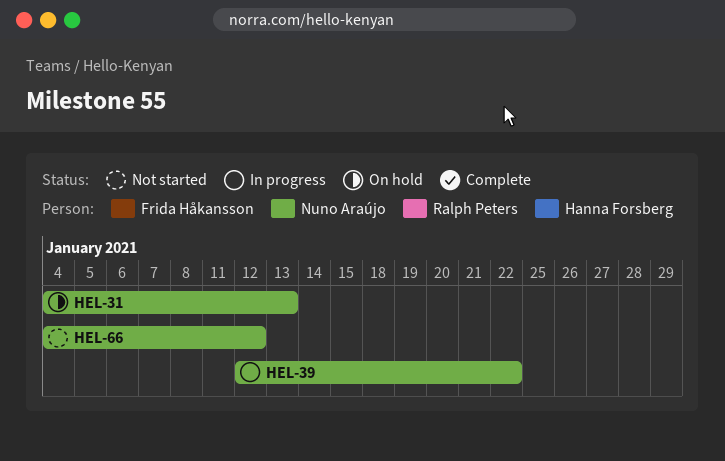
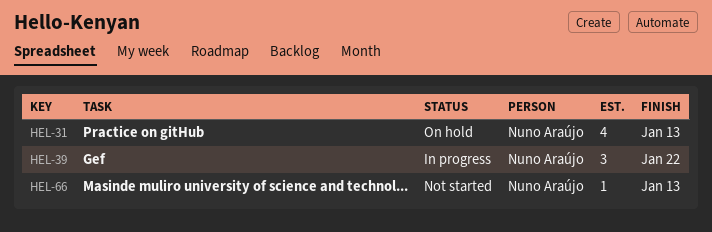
HEL-66, due: Jan 12 -> Jan 13

